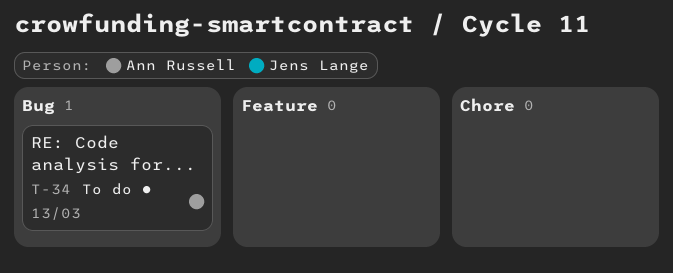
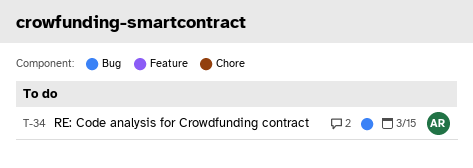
T-34, due: Mar 13 -> Mar 15

